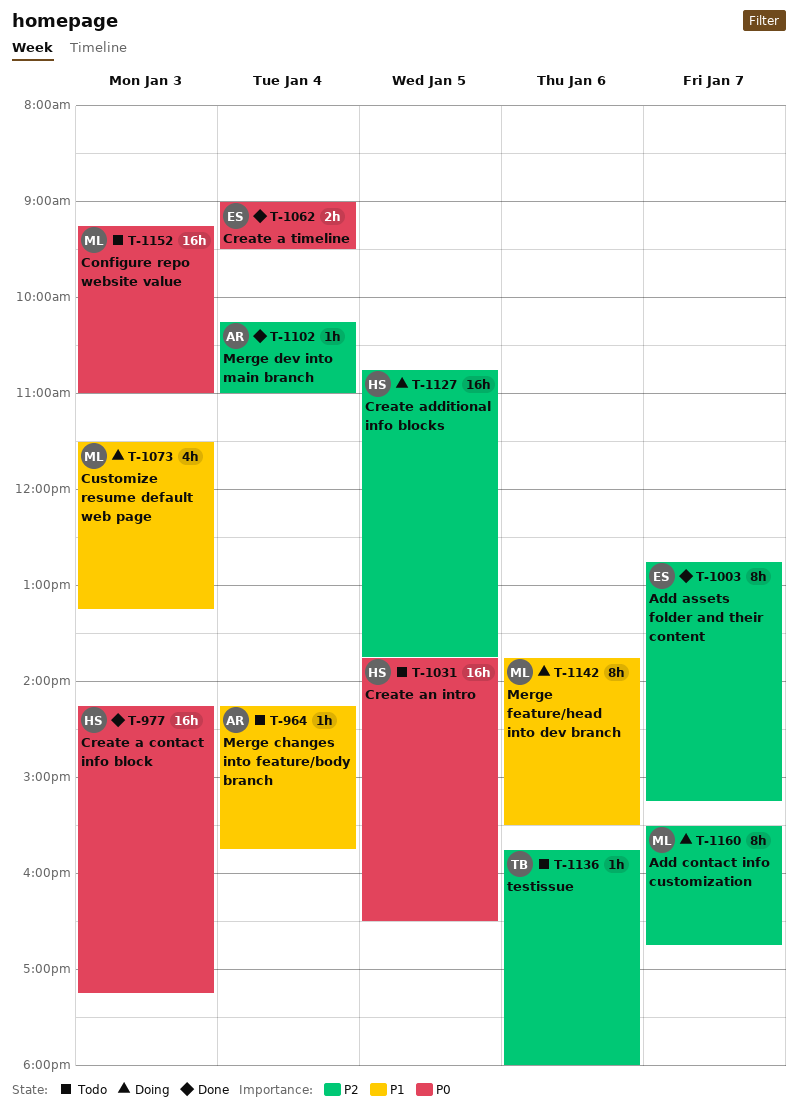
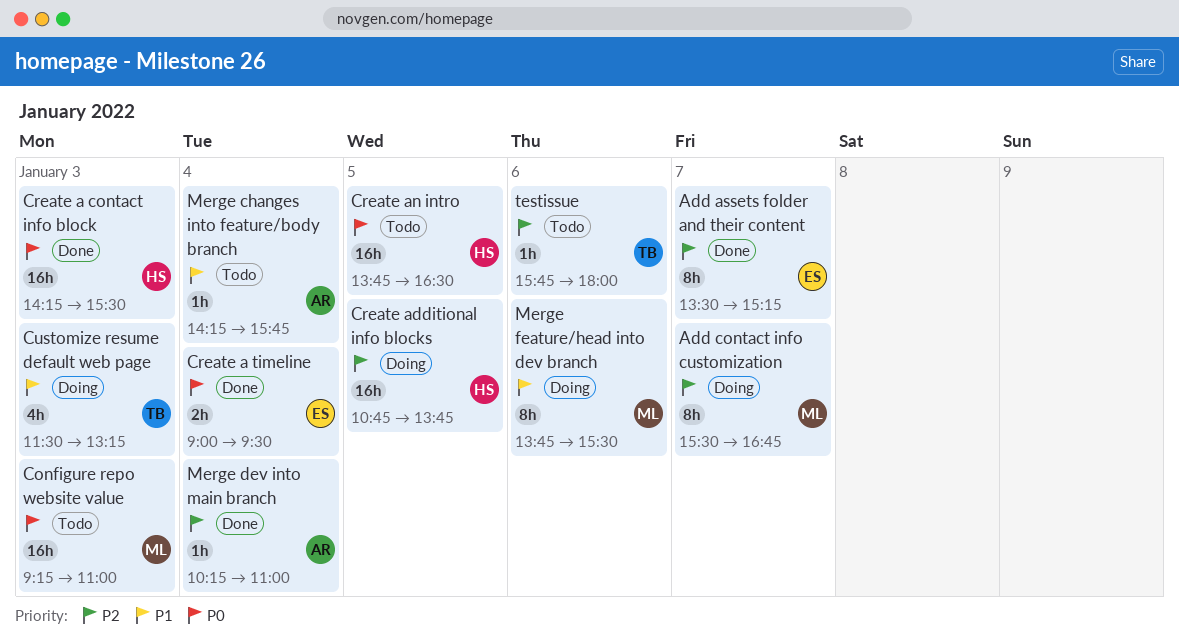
Add assets folder and their content, begins: 12:45 -> 13:30
Create a contact info block, ends: 17:15 -> 15:30
Customize resume default web page, owner: ML -> TB

